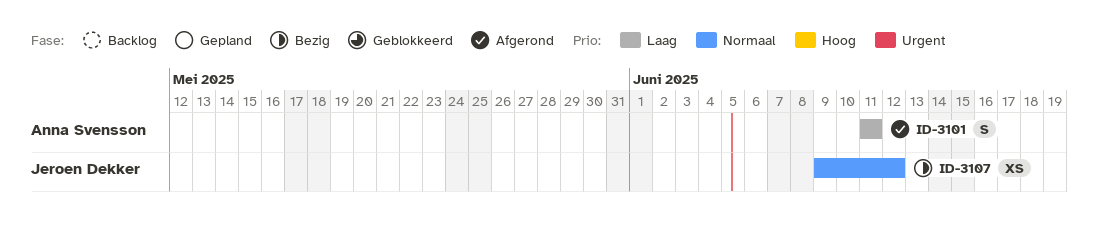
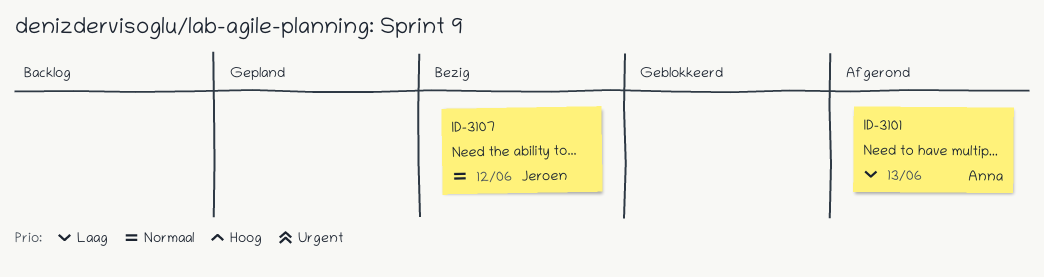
ID-3101, due: Jun 11 -> Jun 13

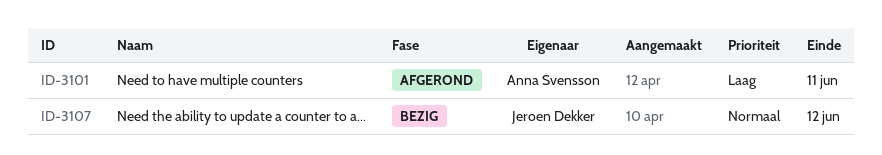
ID-3101, due: Jun 13 -> Jun 11

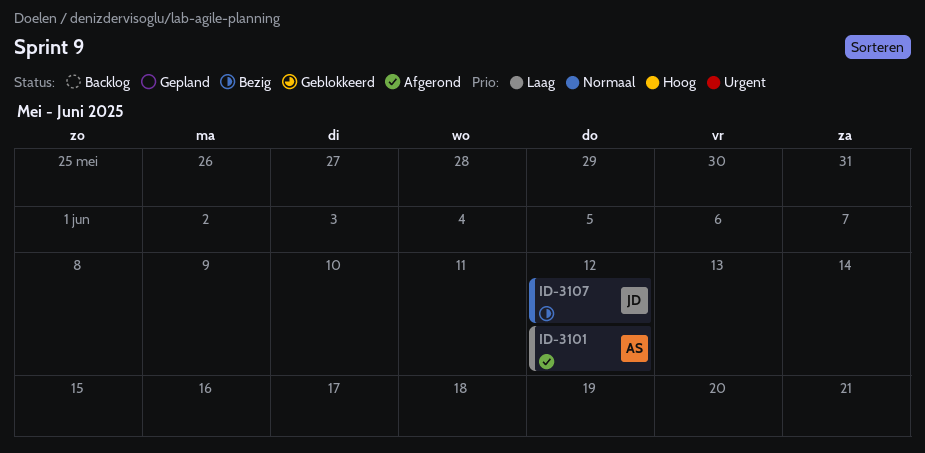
ID-3101, due: Jun 11 -> Jun 12

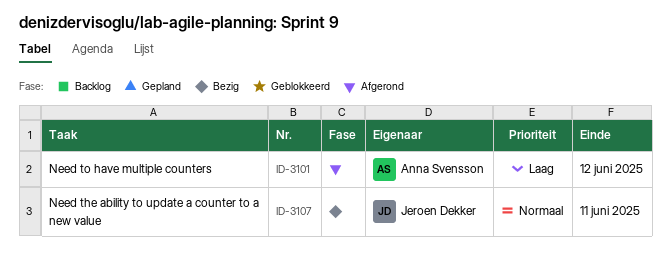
ID-3107, due: Jun 12 -> Jun 11

